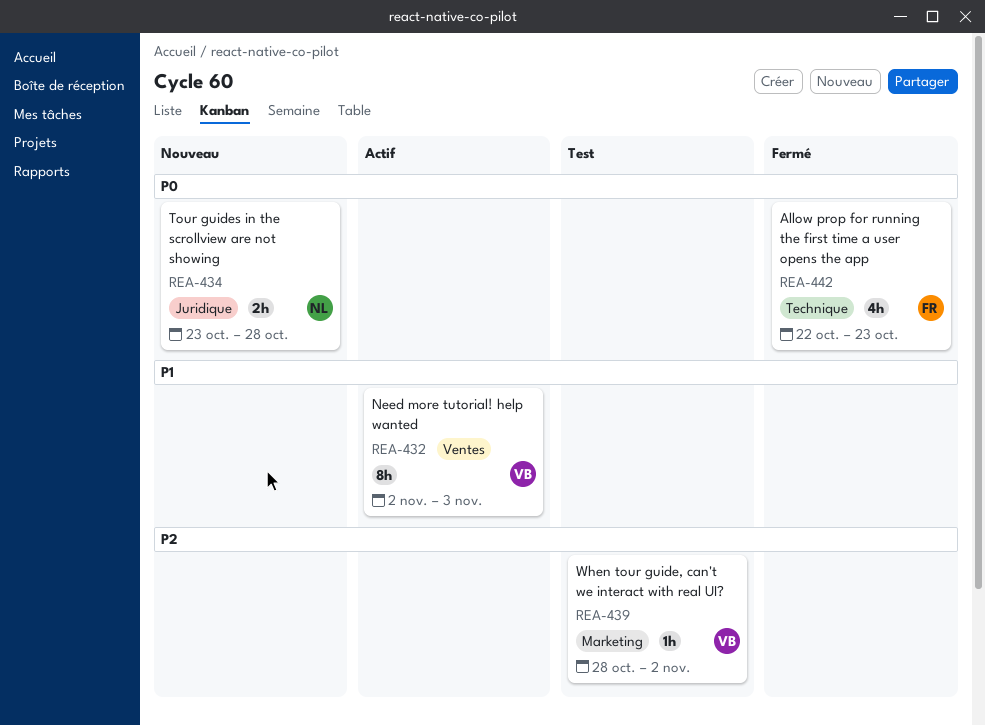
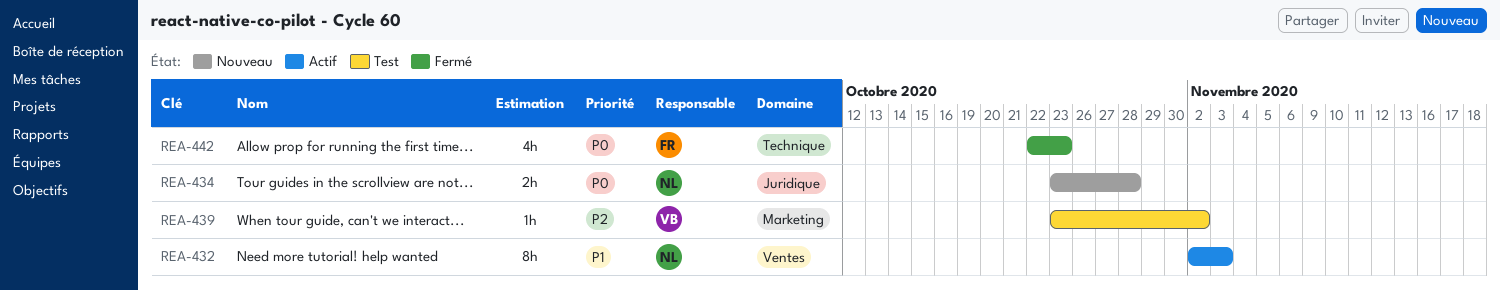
REA-432, owner: VB -> NL
REA-439, start: Oct 28 -> Oct 23

